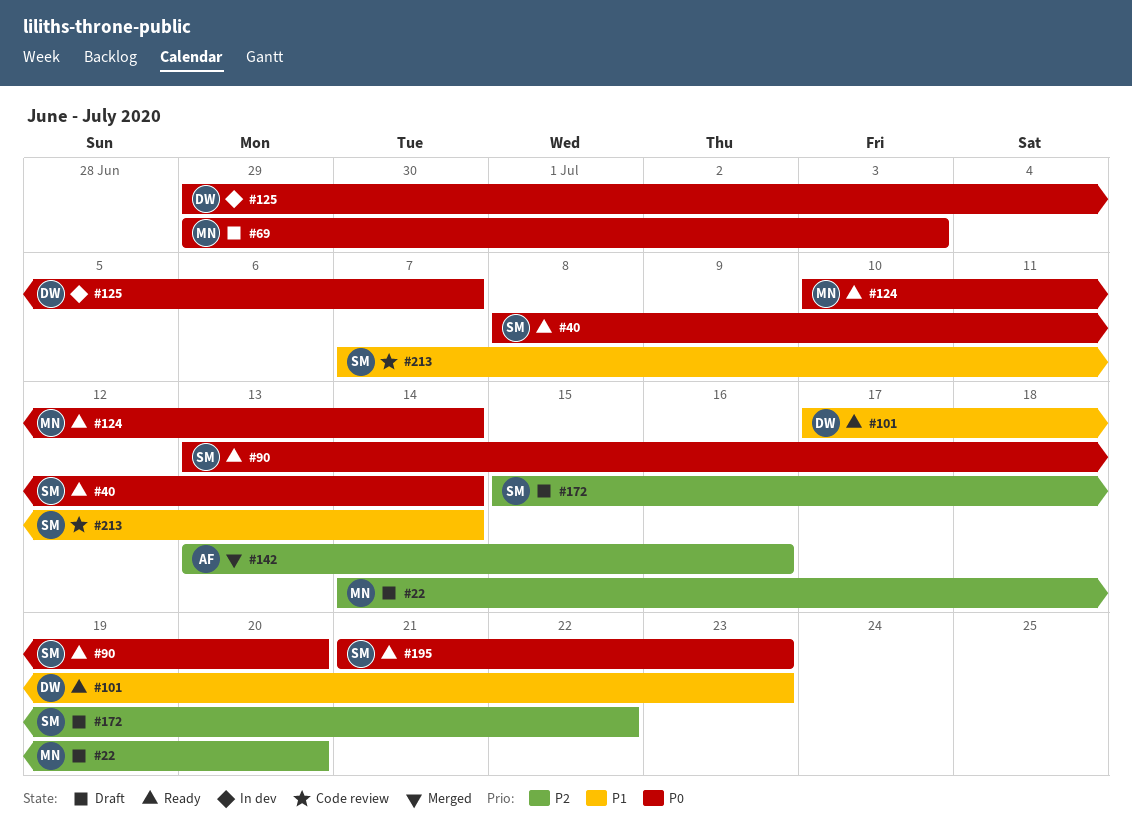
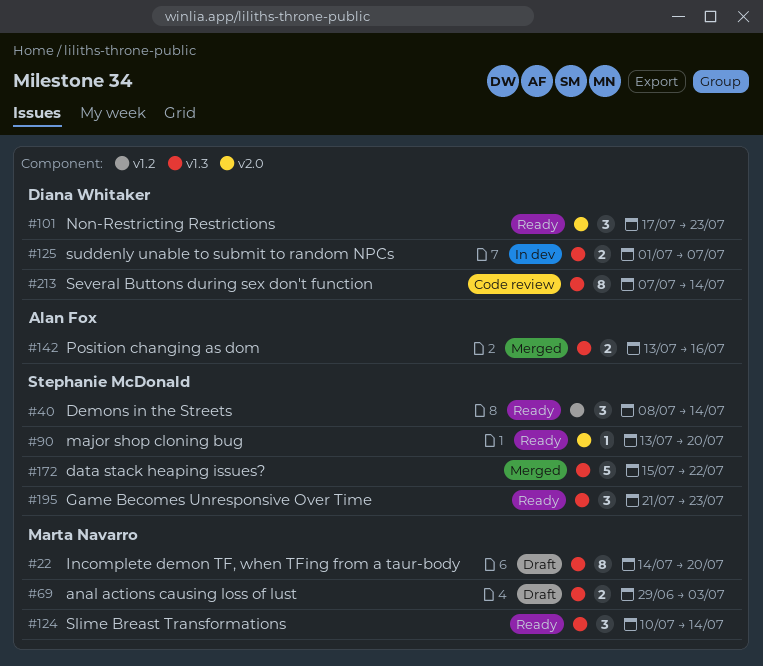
#125, start: Jun 29 -> Jul 1
#172, status: Draft -> Merged
#213, owner: Stephanie McDonald -> Diana Whitaker

